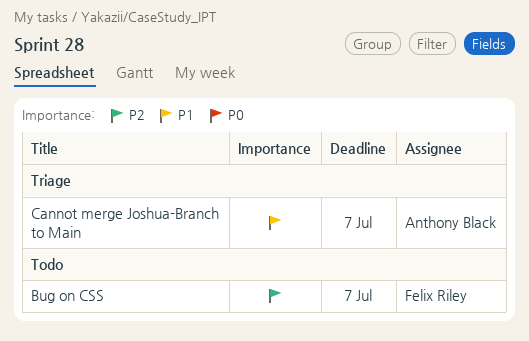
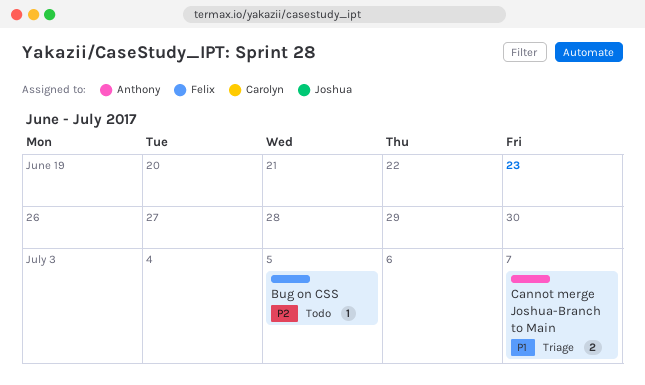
Bug on CSS, due: Jul 7 -> Jul 5

